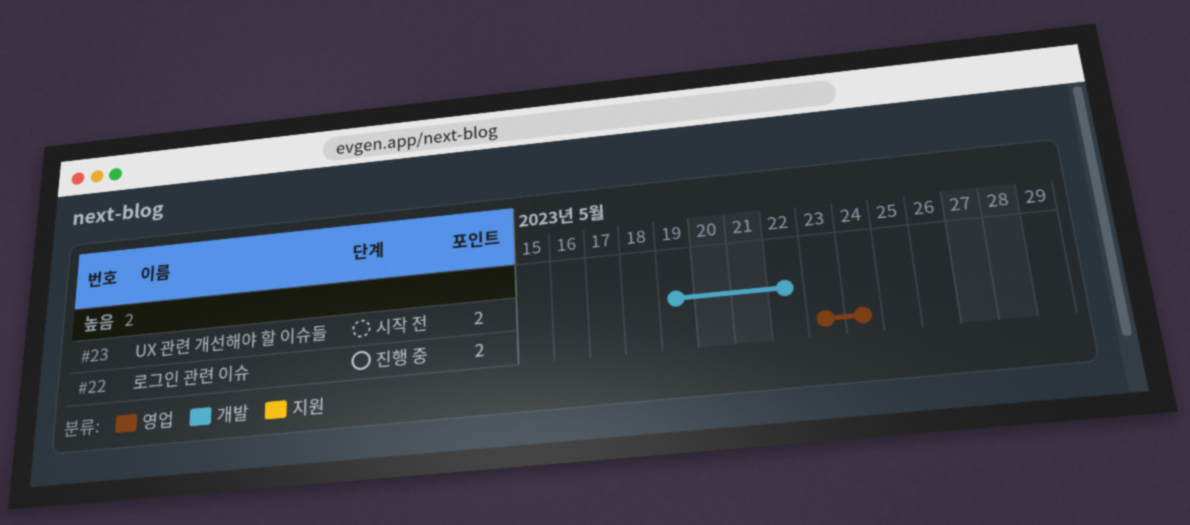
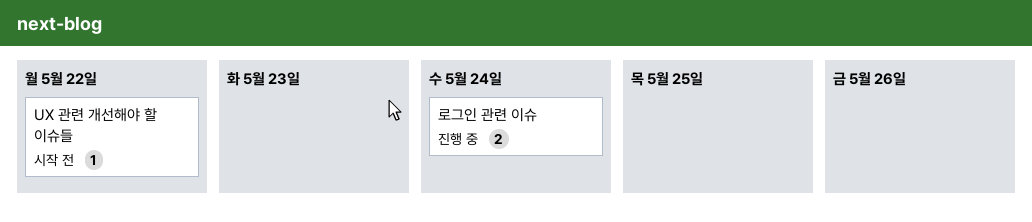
UX 관련 개선해야 할 이슈들, estimate: 2 -> 1

